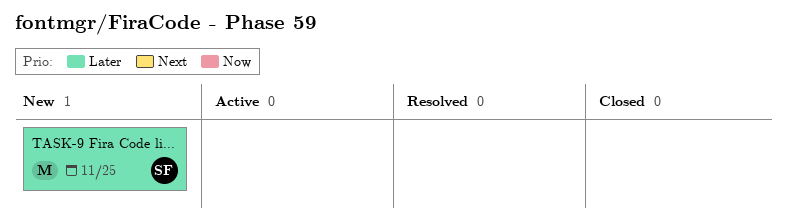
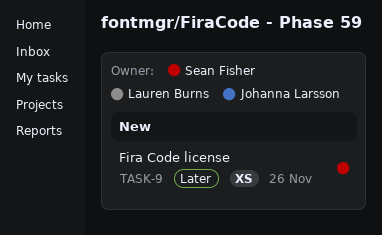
TASK-9, estimate: M -> XS
TASK-9, due: Nov 25 -> Nov 26

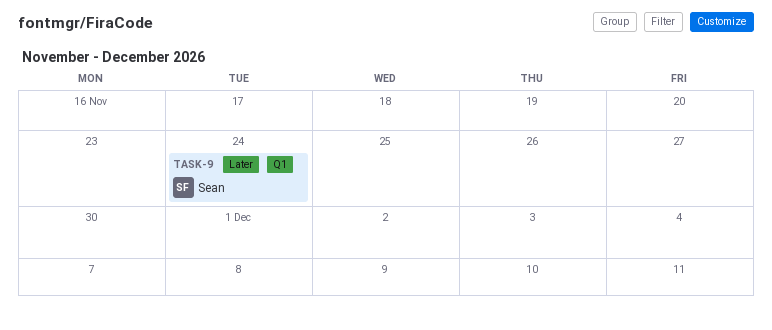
TASK-9, due: Nov 26 -> Nov 24

